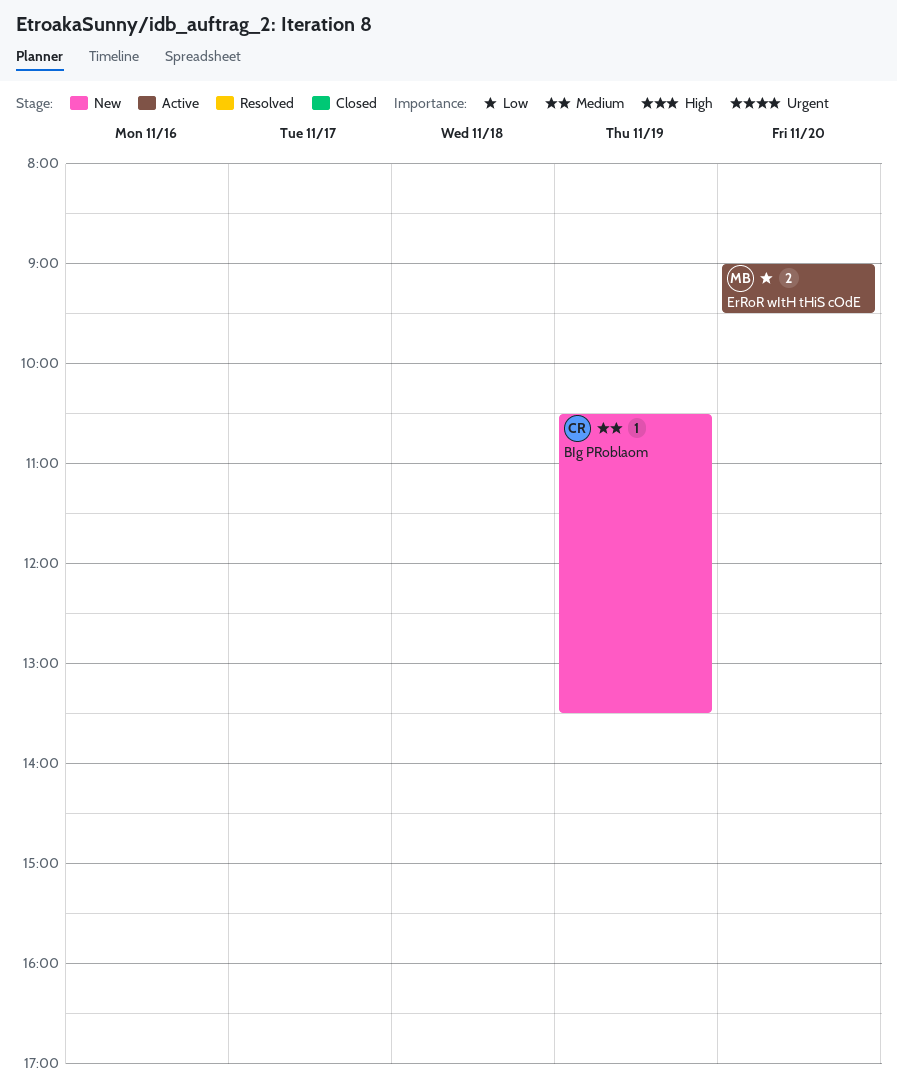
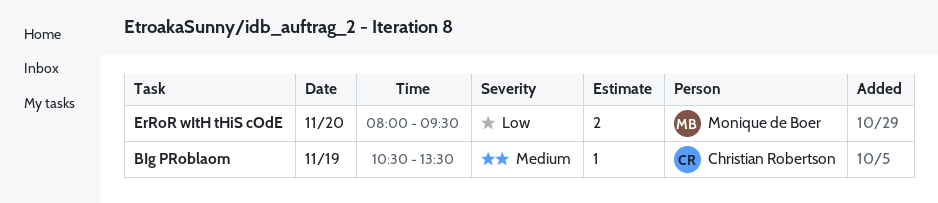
ErRoR wItH tHiS cOdE, begins: 09:00 -> 08:00

